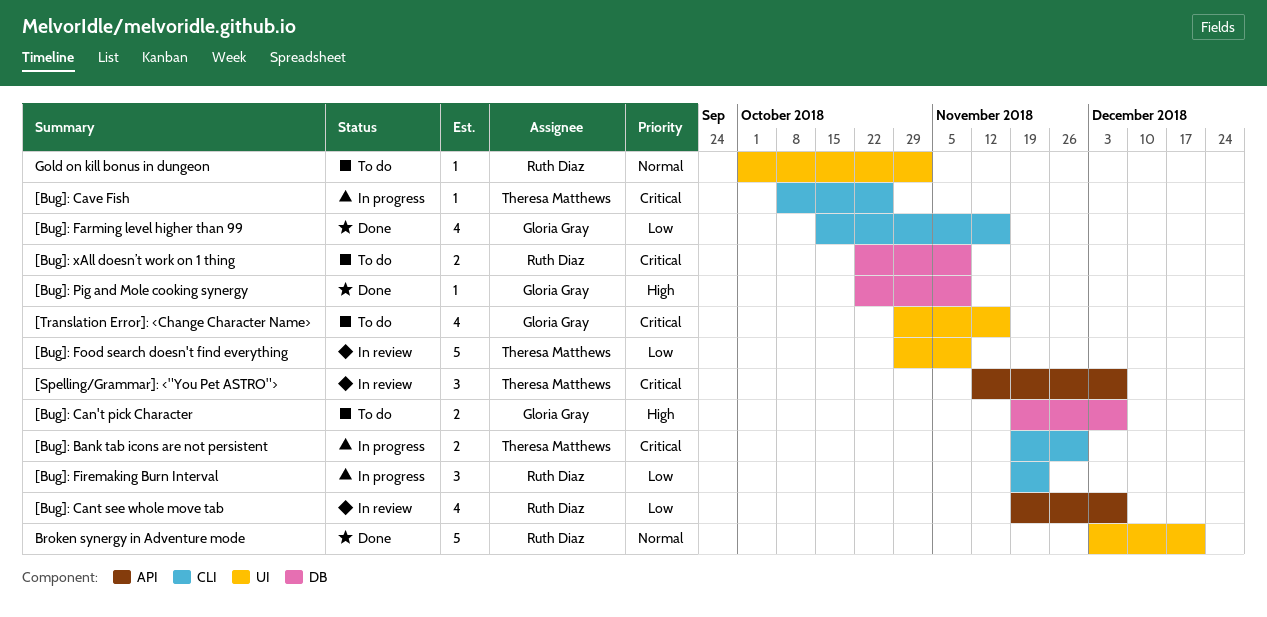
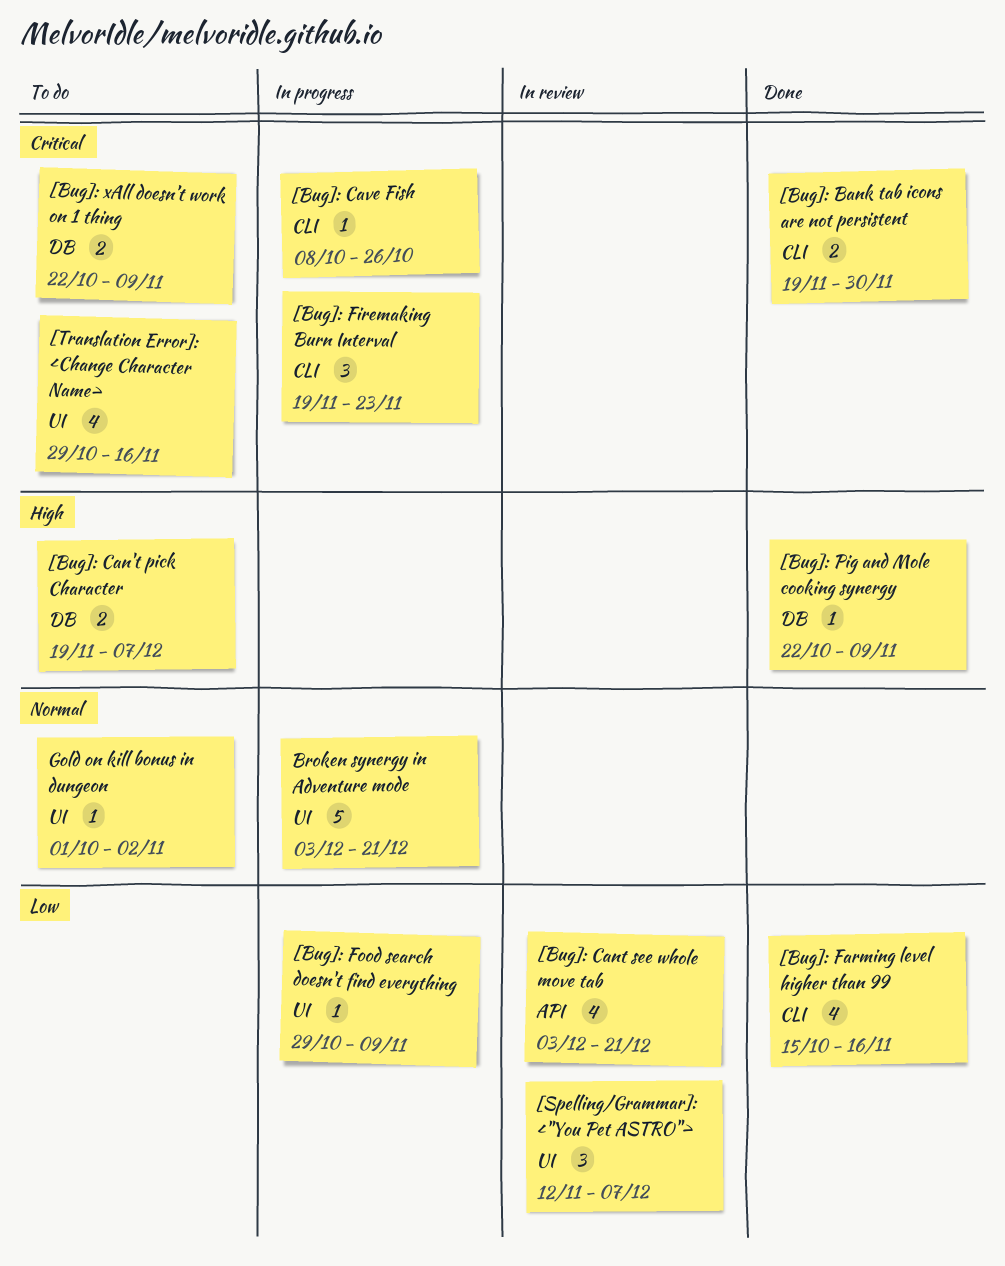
[Bug]: Bank tab icons are not persistent, status: In progress -> Done
[Bug]: Cant see whole move tab, start: Nov 19 -> Dec 3
[Bug]: Cant see whole move tab, due: Dec 7 -> Dec 21
[Bug]: Firemaking Burn Interval, priority: Low -> Critical
[Bug]: Food search doesn't find everything, status: In review -> In progress
[Bug]: Food search doesn't find everything, estimate: 5 -> 1
[Spelling/Grammar]: <"You Pet ASTRO">, priority: Critical -> Low
[Spelling/Grammar]: <"You Pet ASTRO">, label: API -> UI
Broken synergy in Adventure mode, status: Done -> In progress

